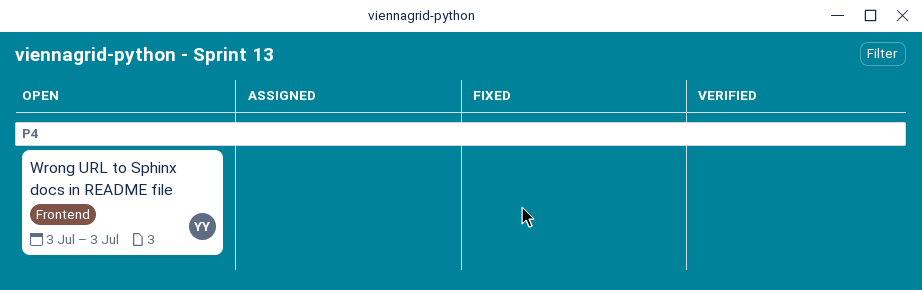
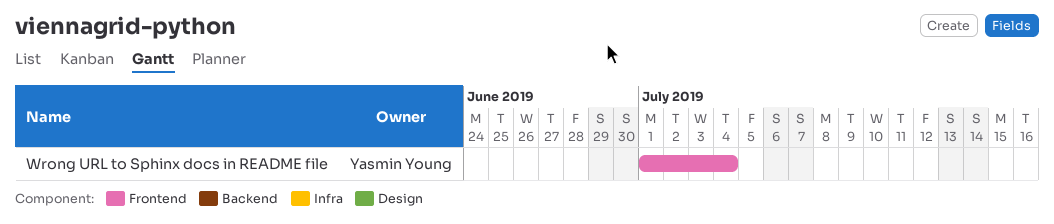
Wrong URL to Sphinx docs in README file, start: Jul 3 -> Jul 1
Wrong URL to Sphinx docs in README file, due: Jul 3 -> Jul 4

